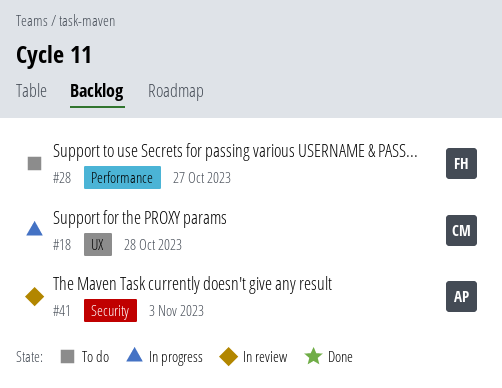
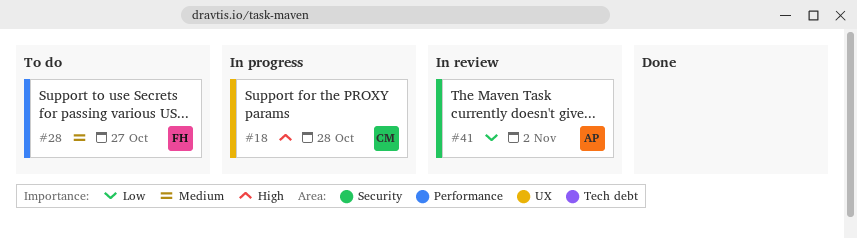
#41, due: Nov 3 -> Nov 2

